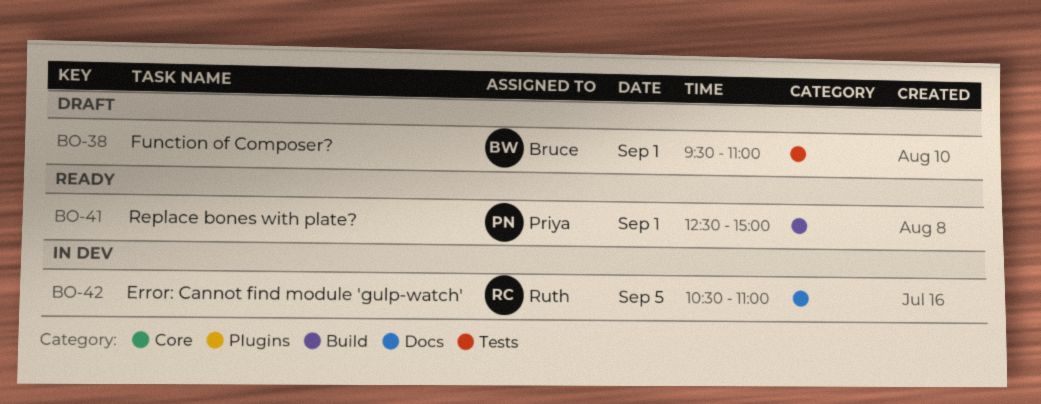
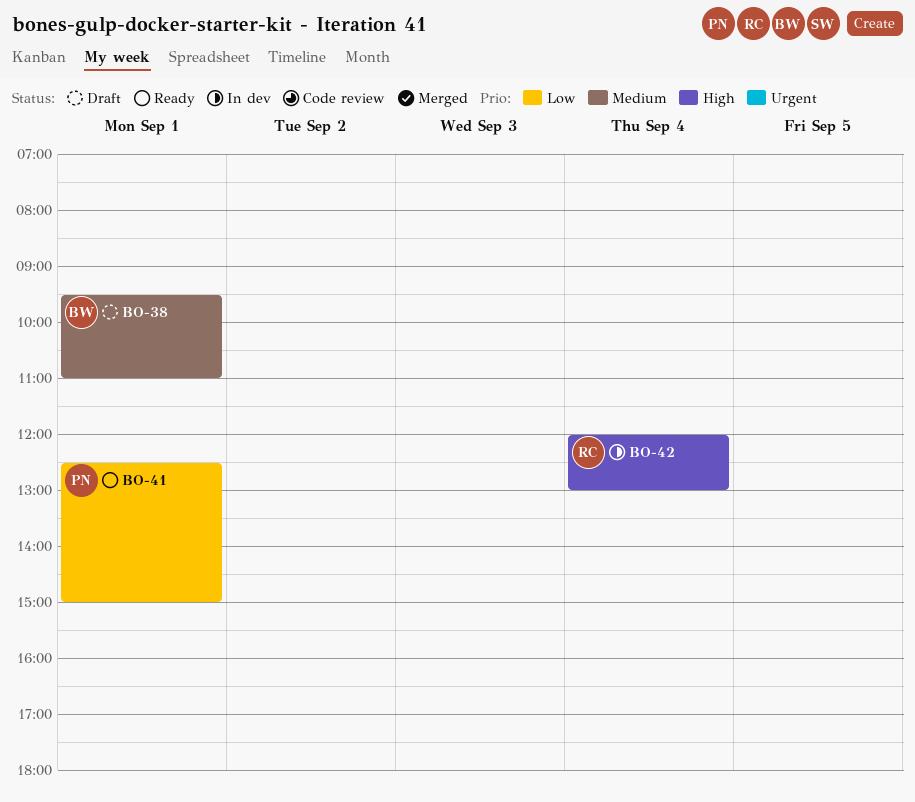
BO-42, day: Sep 5 -> Sep 4
BO-42, begins: 10:30 -> 12:00
BO-42, ends: 11:00 -> 13:00

